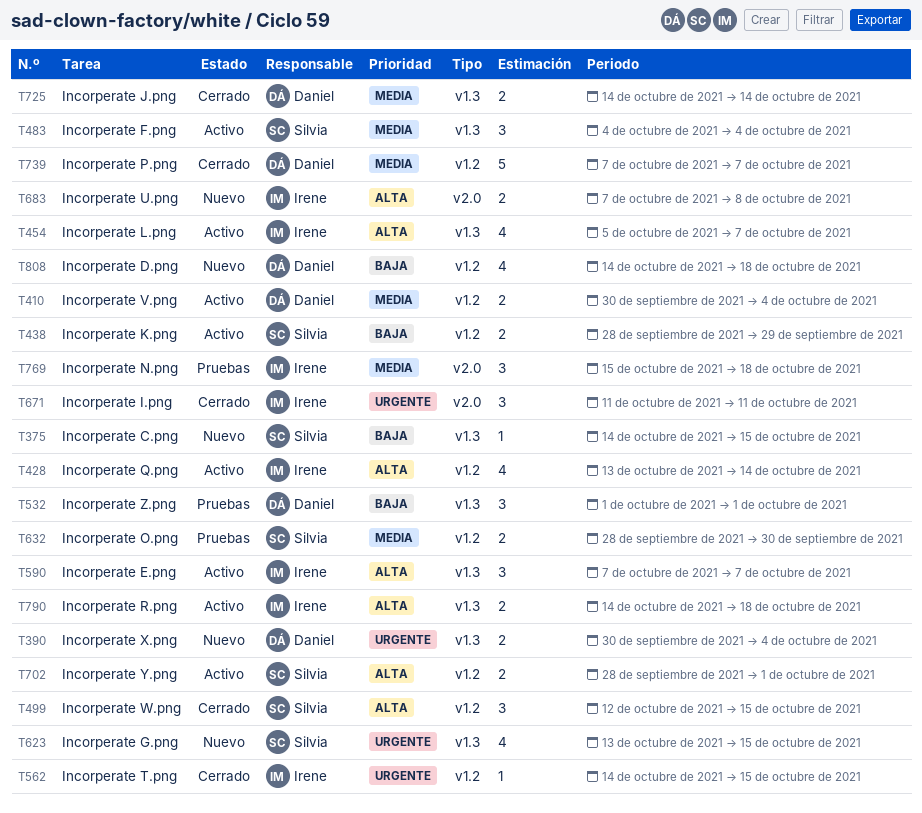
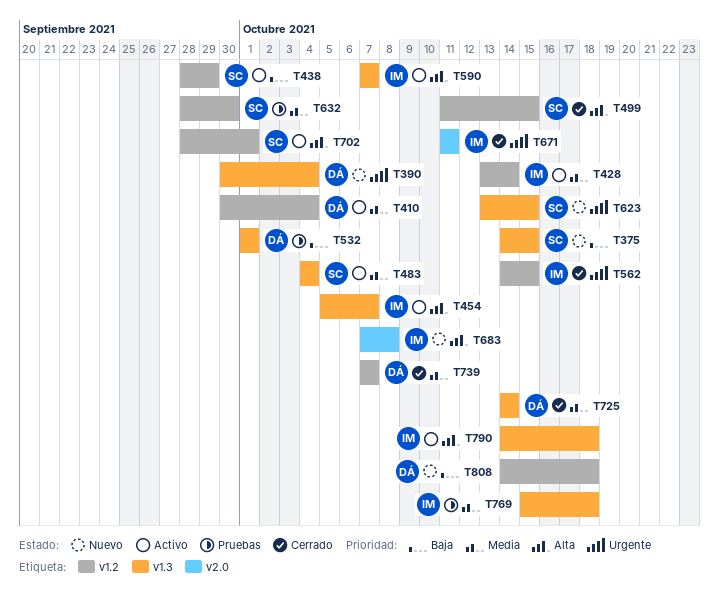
T428, priority: Alta -> Media
T499, start: Oct 12 -> Oct 11
T769, label: v2.0 -> v1.3

